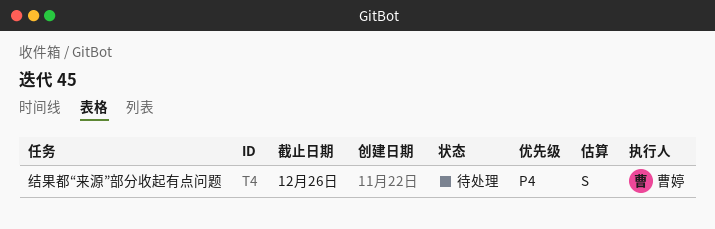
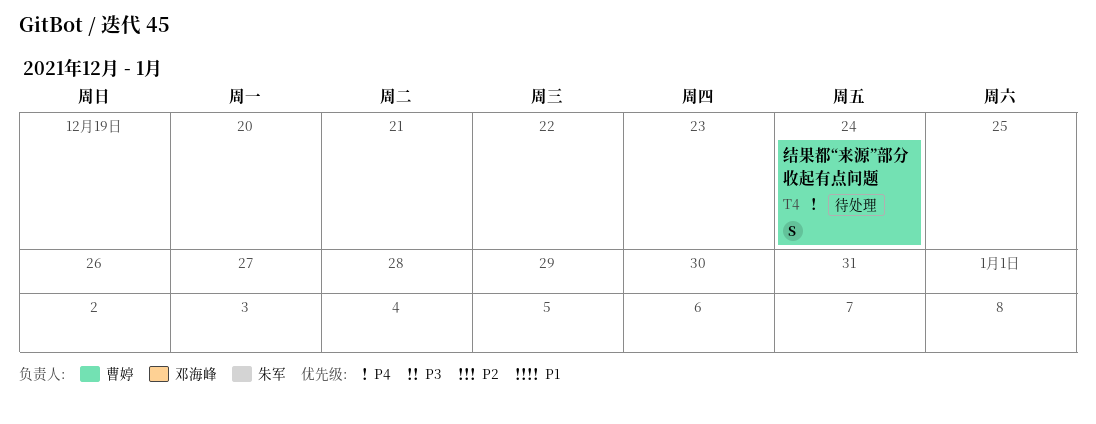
T4, due: Dec 26 -> Dec 24

